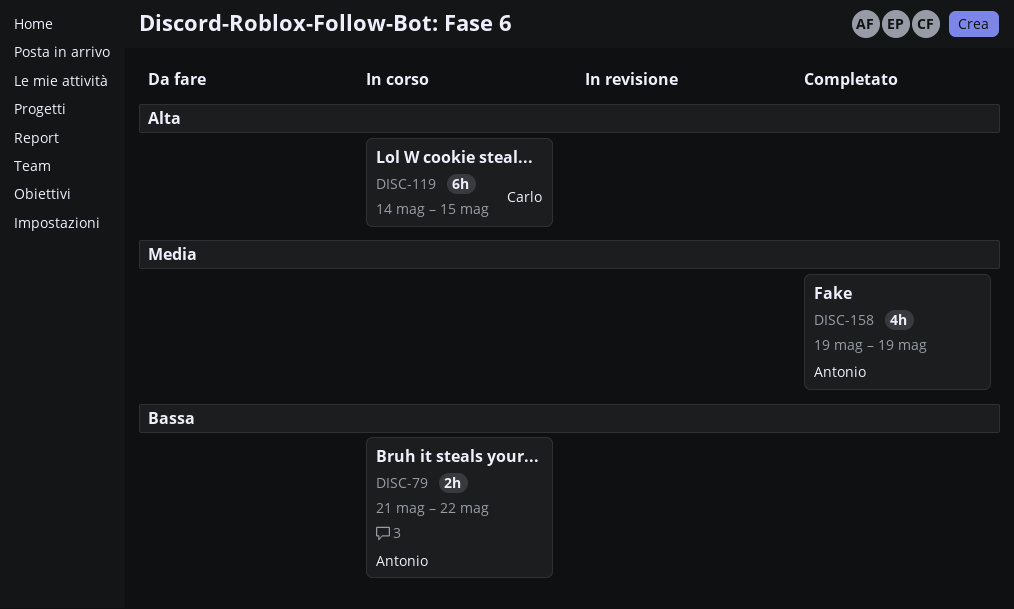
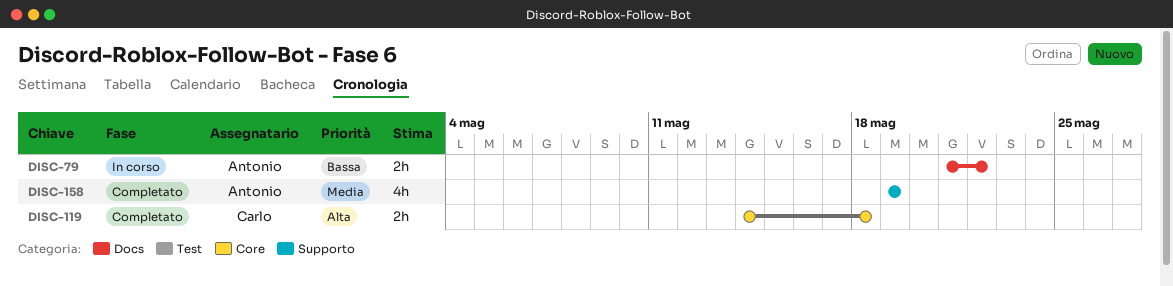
DISC-119, status: In corso -> Completato
DISC-119, estimate: 6h -> 2h
DISC-119, due: May 15 -> May 18

